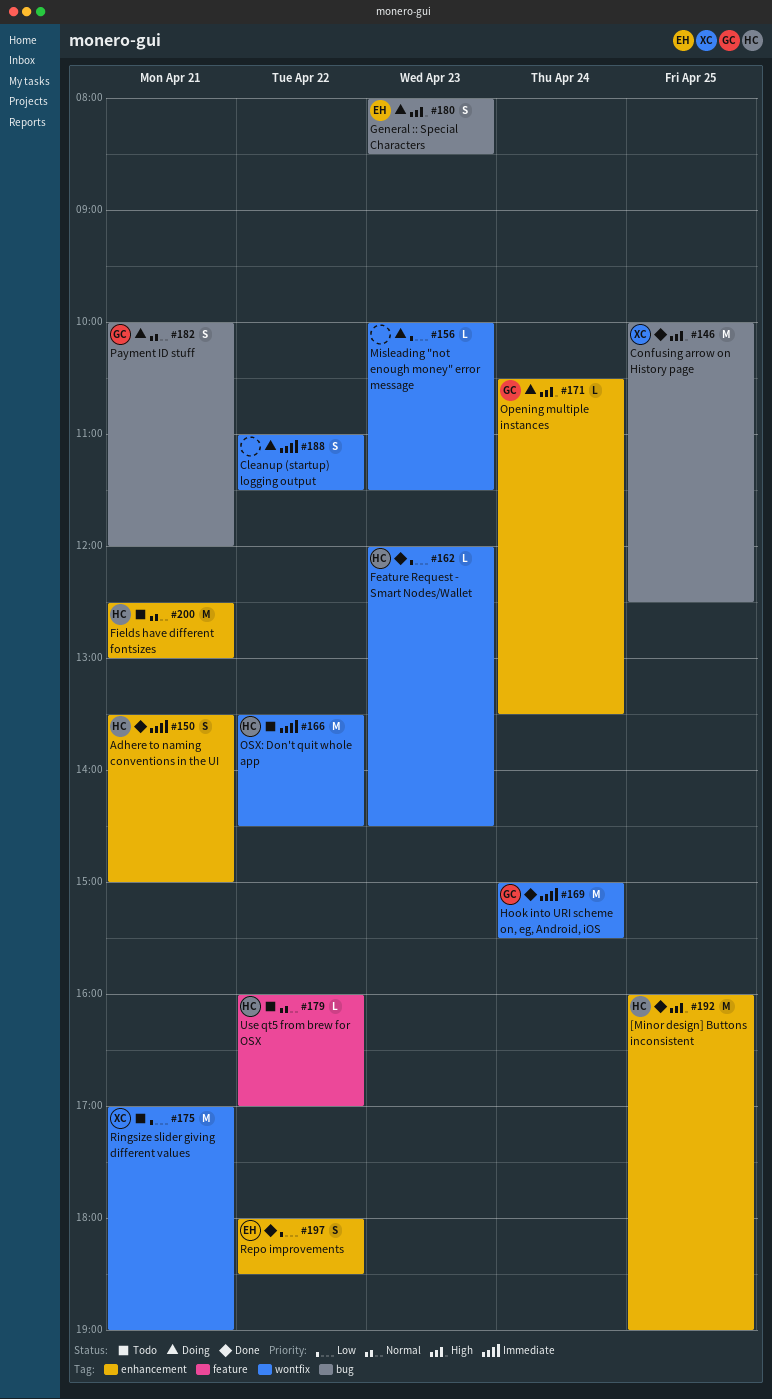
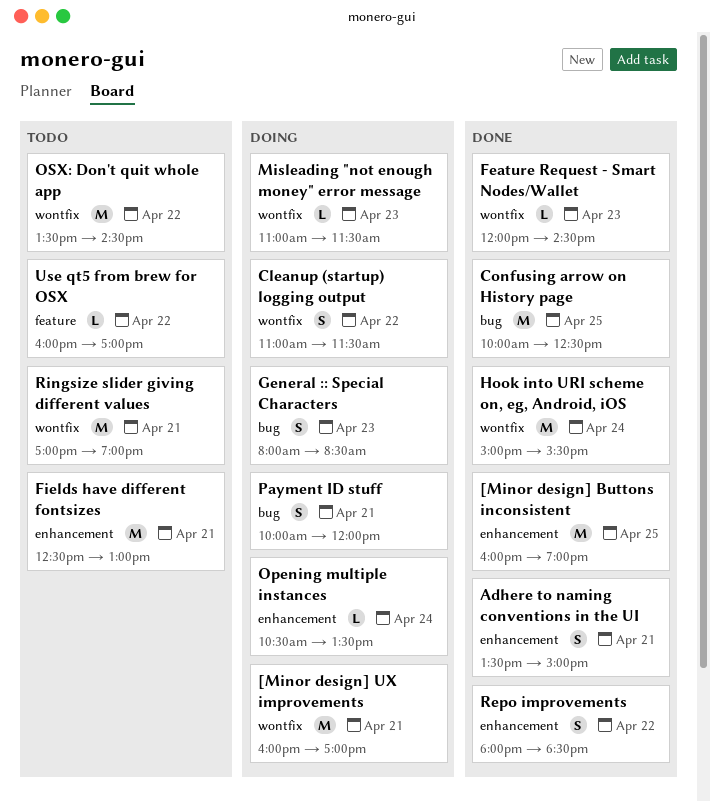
[Minor design] UX improvements: none -> present
Misleading "not enough money" error message, begins: 10:00 -> 11:00

